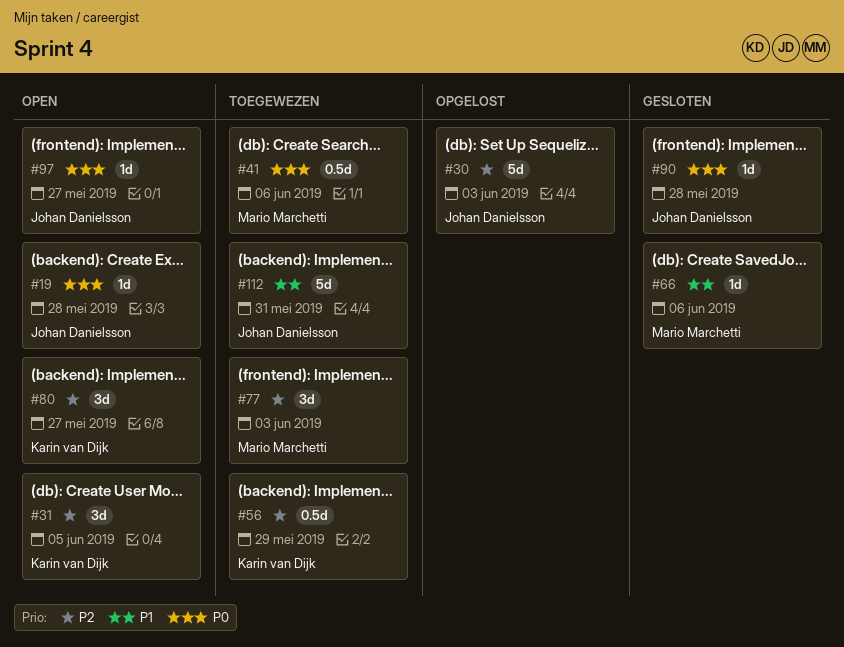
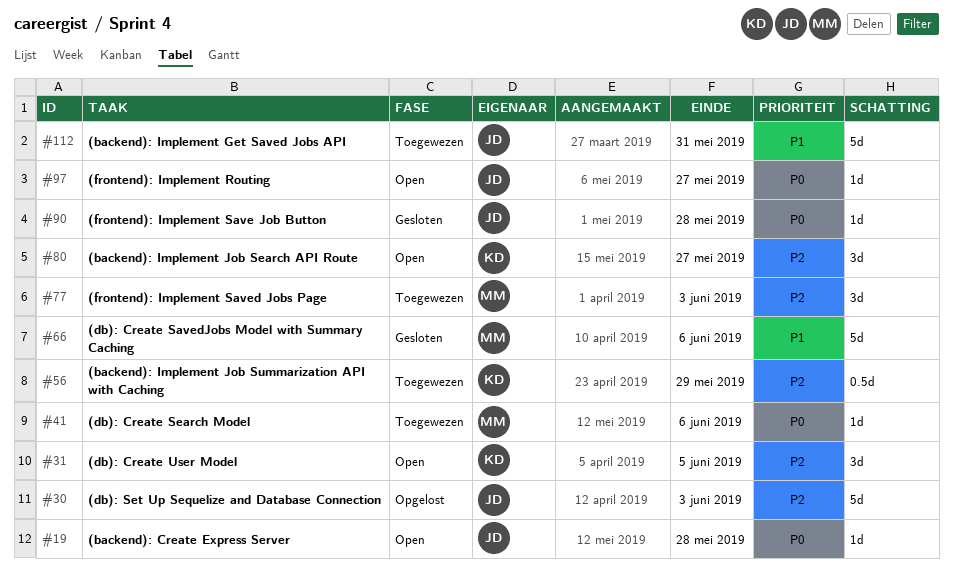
#41, estimate: 0.5d -> 1d
#66, estimate: 1d -> 5d

